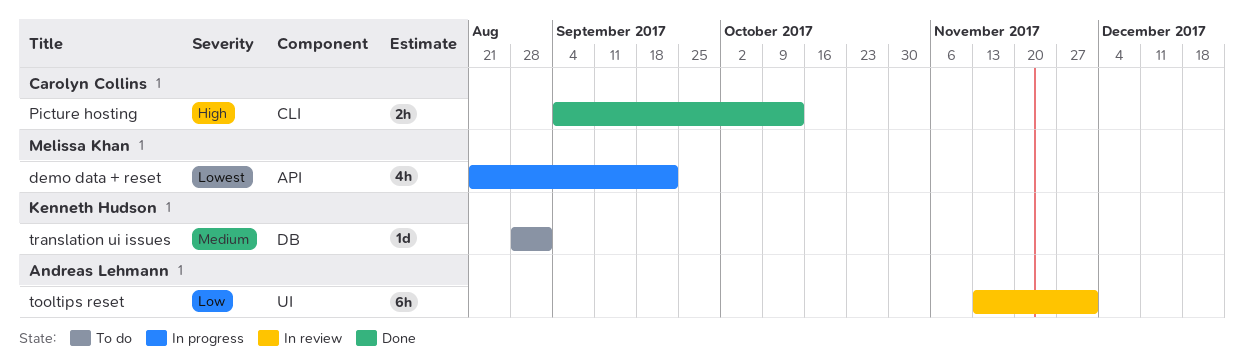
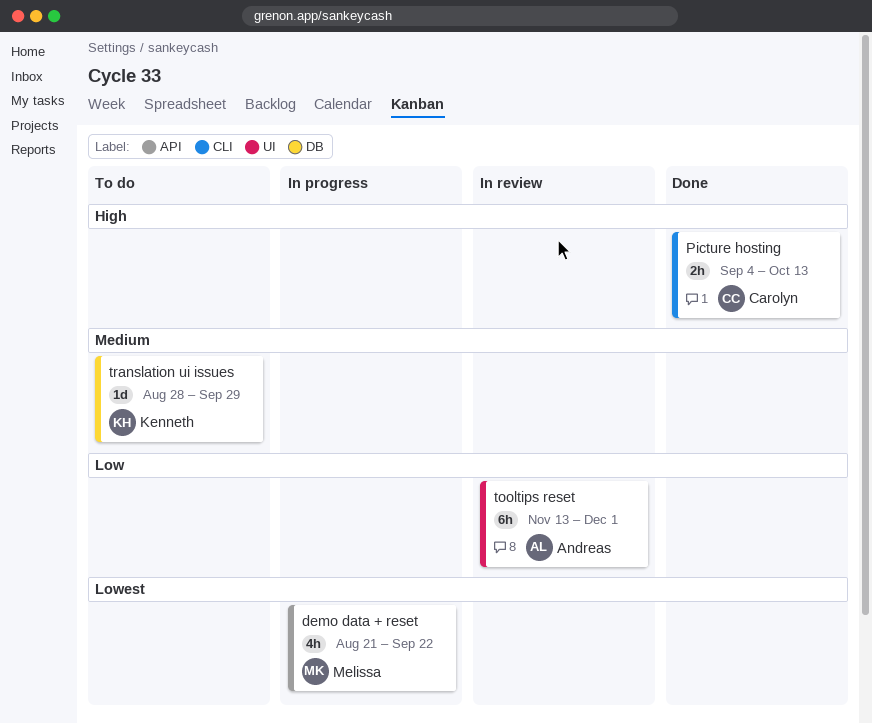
translation ui issues, due: Sep 1 -> Sep 29

